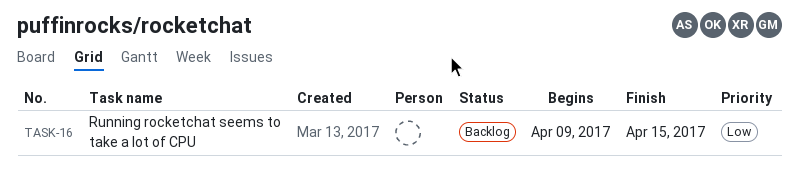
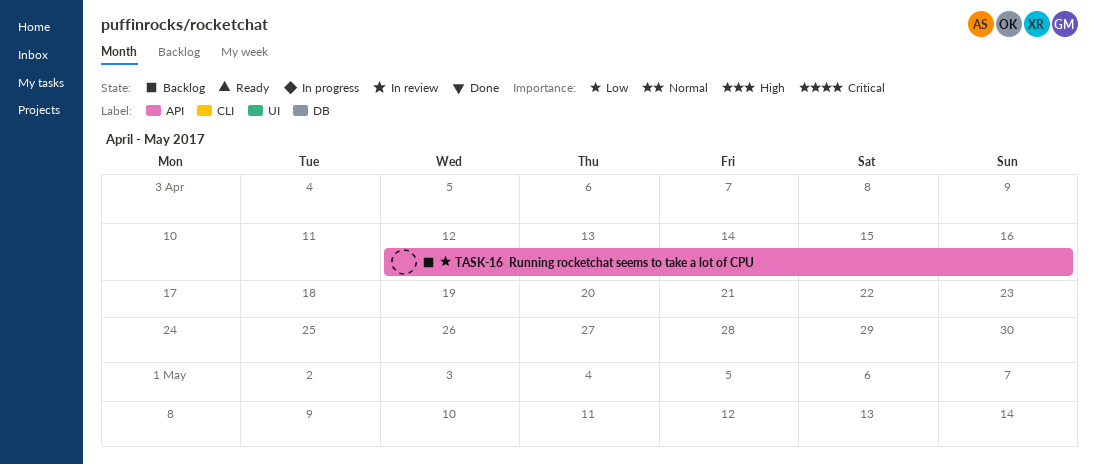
TASK-16, start: Apr 9 -> Apr 12
TASK-16, due: Apr 15 -> Apr 16

